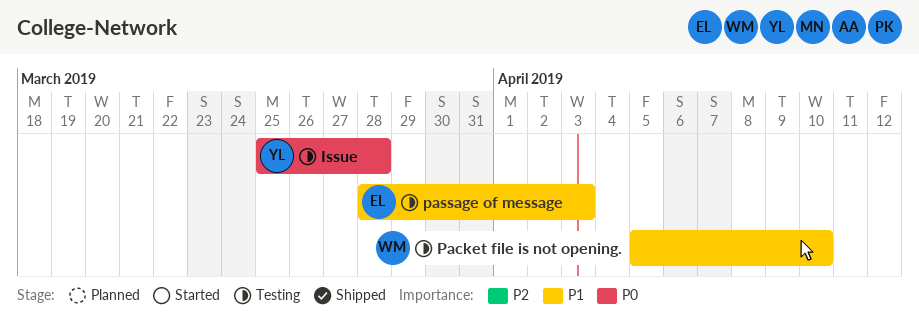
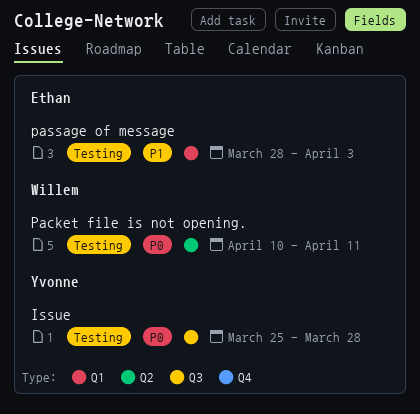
Packet file is not opening., priority: P1 -> P0
Packet file is not opening., start: Apr 5 -> Apr 10
Packet file is not opening., due: Apr 10 -> Apr 11

